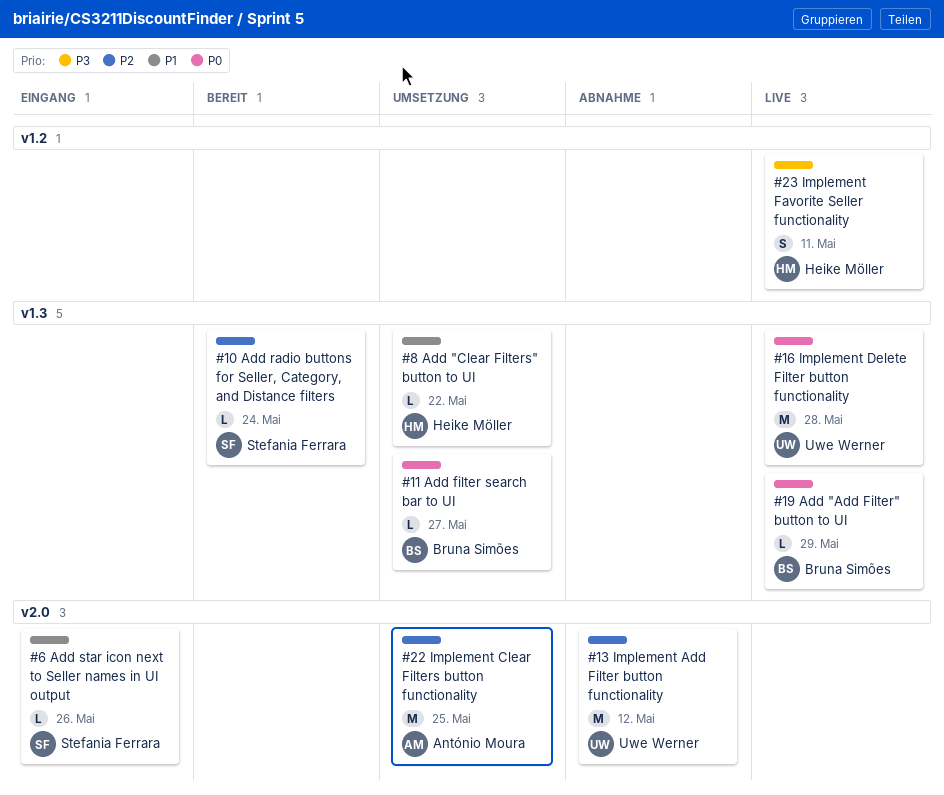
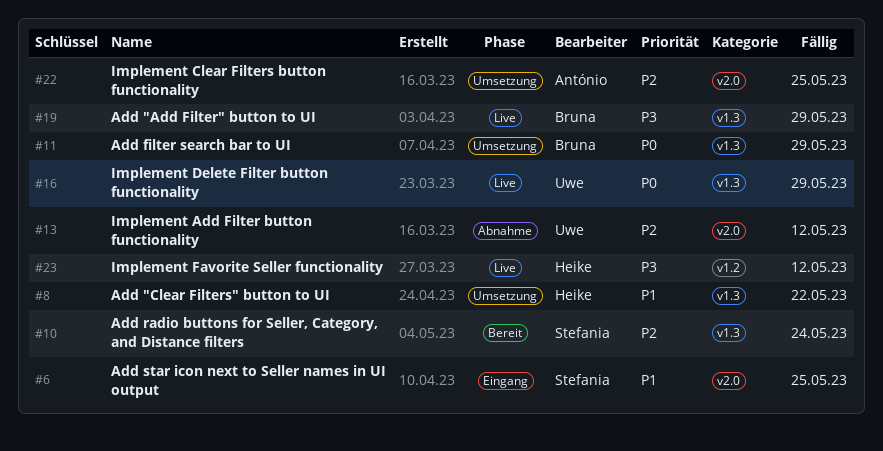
#6, due: May 26 -> May 25
#11, due: May 27 -> May 29
#16, due: May 28 -> May 29
#19, priority: P0 -> P3
#23, due: May 11 -> May 12

